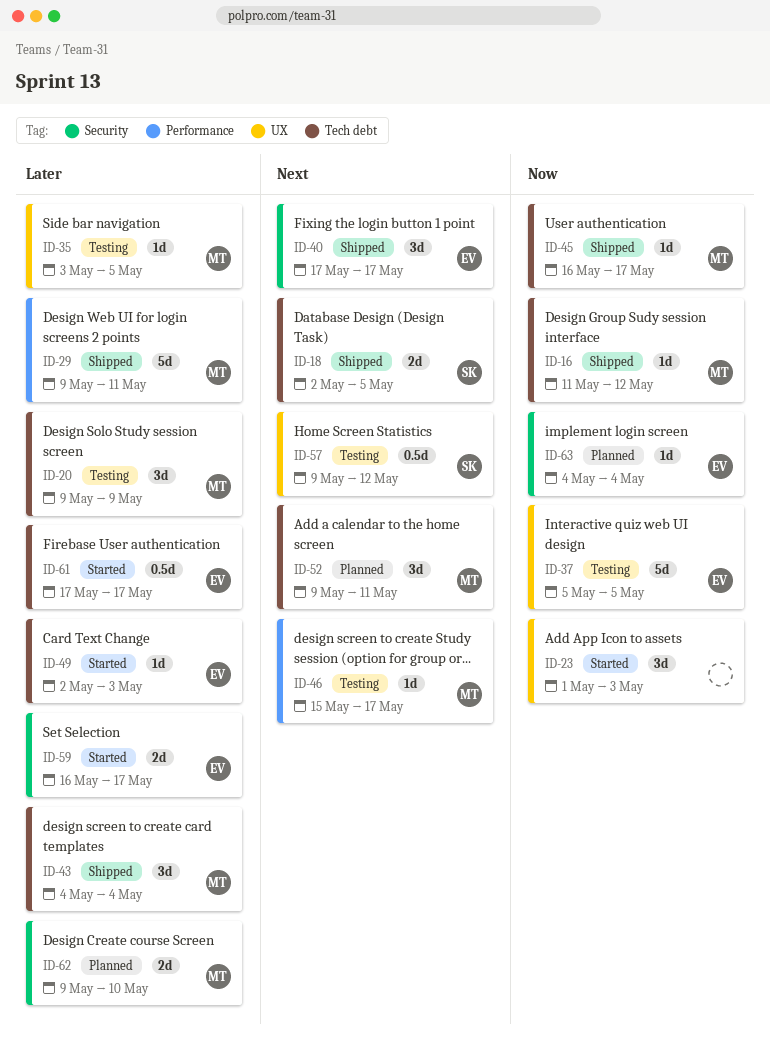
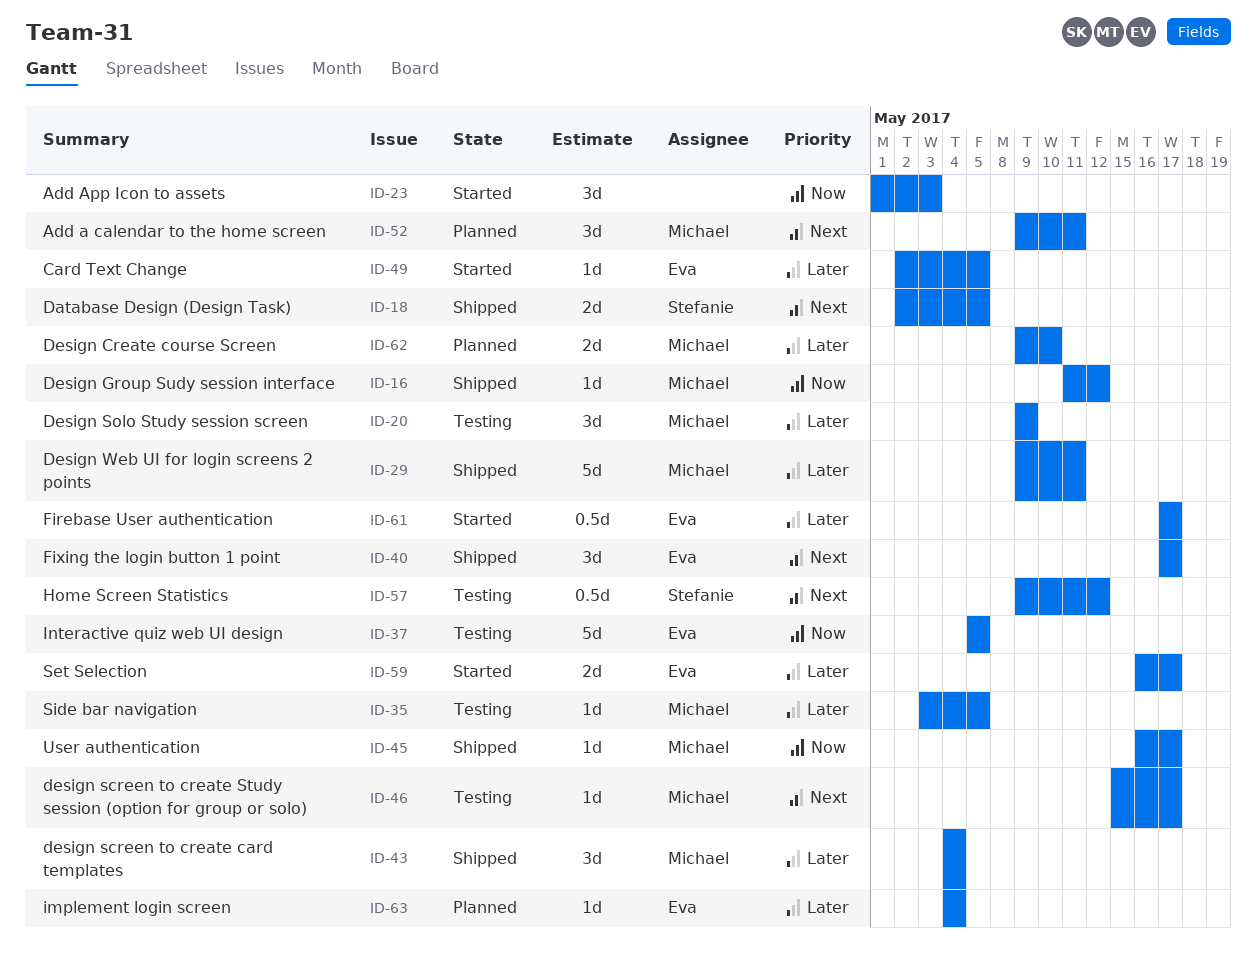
ID-49, due: May 3 -> May 5
ID-63, priority: Now -> Later

